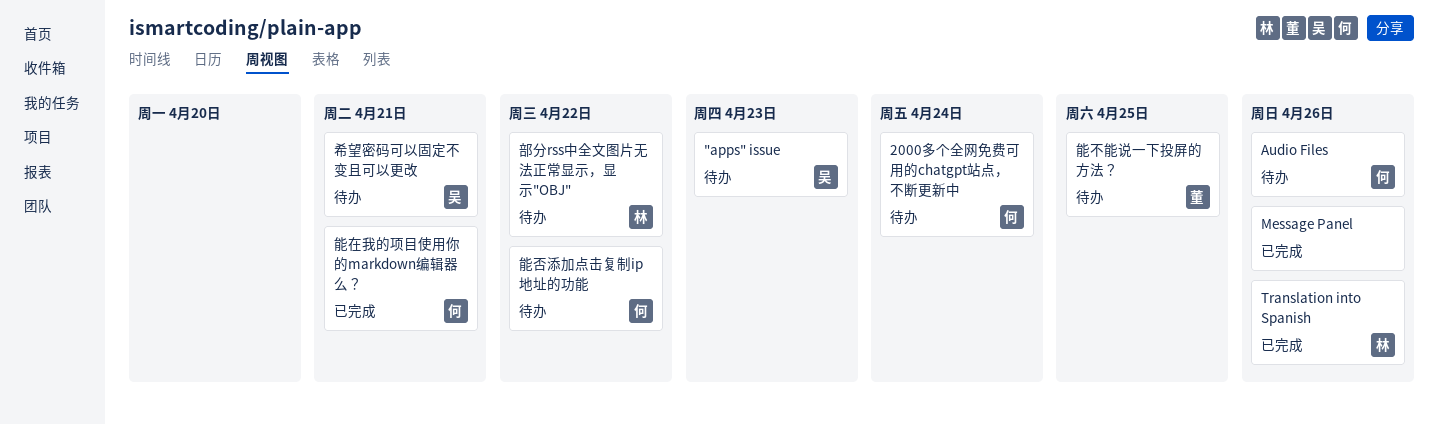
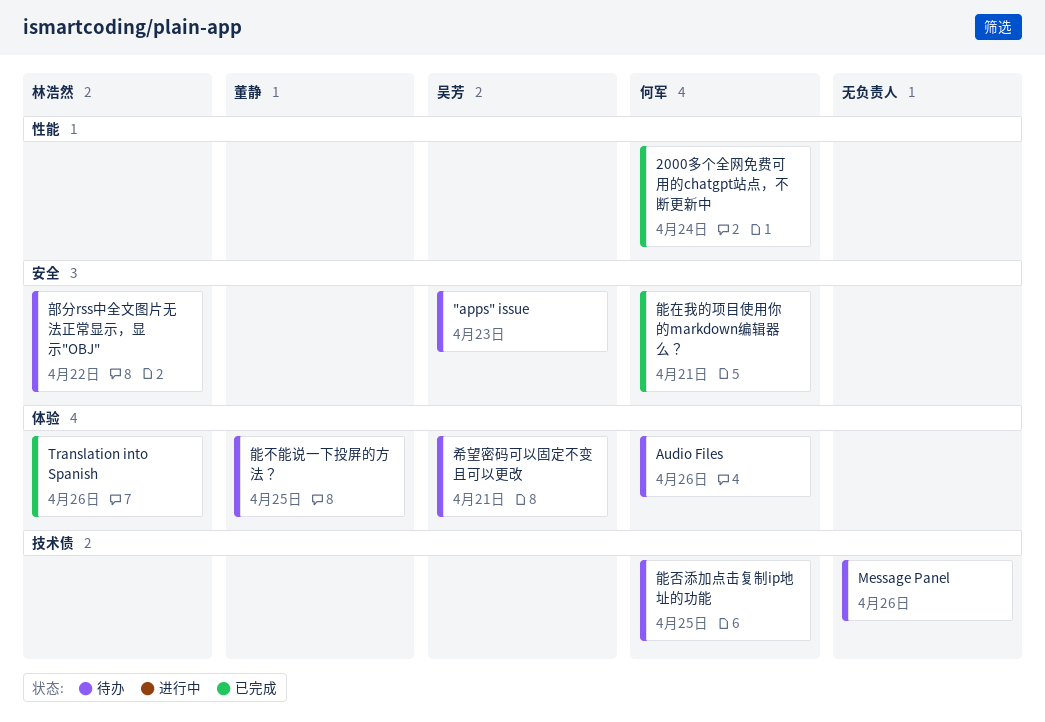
2000多个全网免费可用的chatgpt站点，不断更新中, status: 待办 -> 已完成
Message Panel, status: 已完成 -> 待办
能否添加点击复制ip地址的功能, due: Apr 22 -> Apr 25

